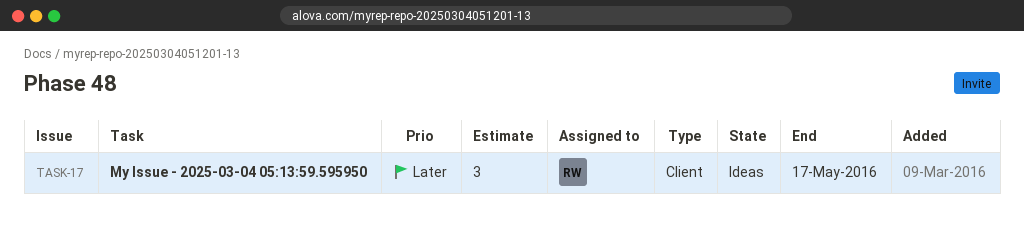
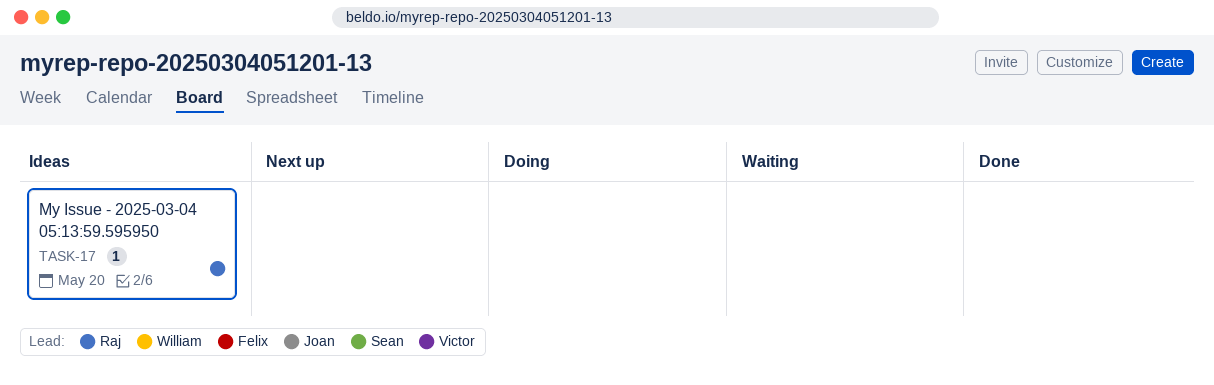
TASK-17, estimate: 3 -> 1
TASK-17, due: May 17 -> May 20

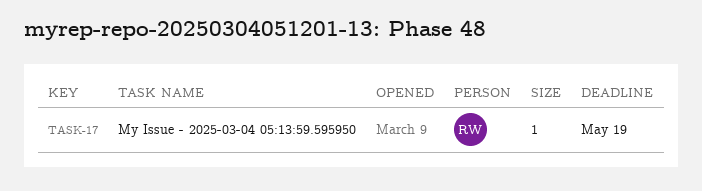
TASK-17, due: May 20 -> May 19

